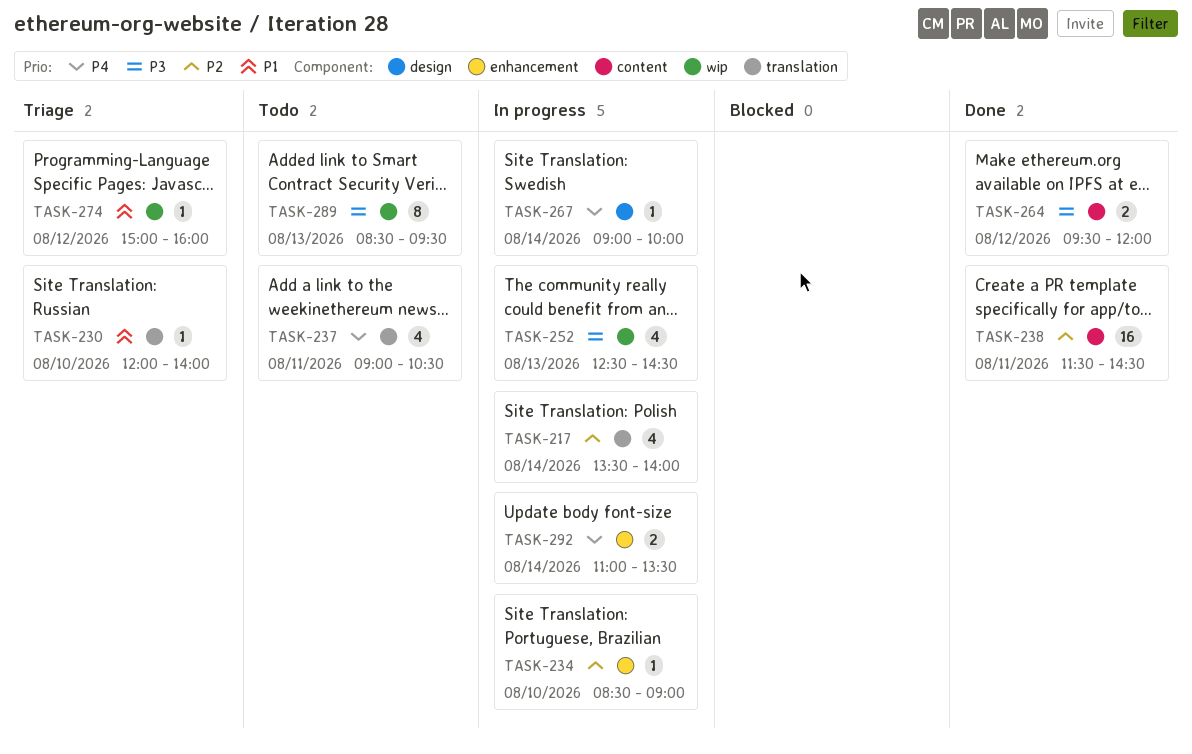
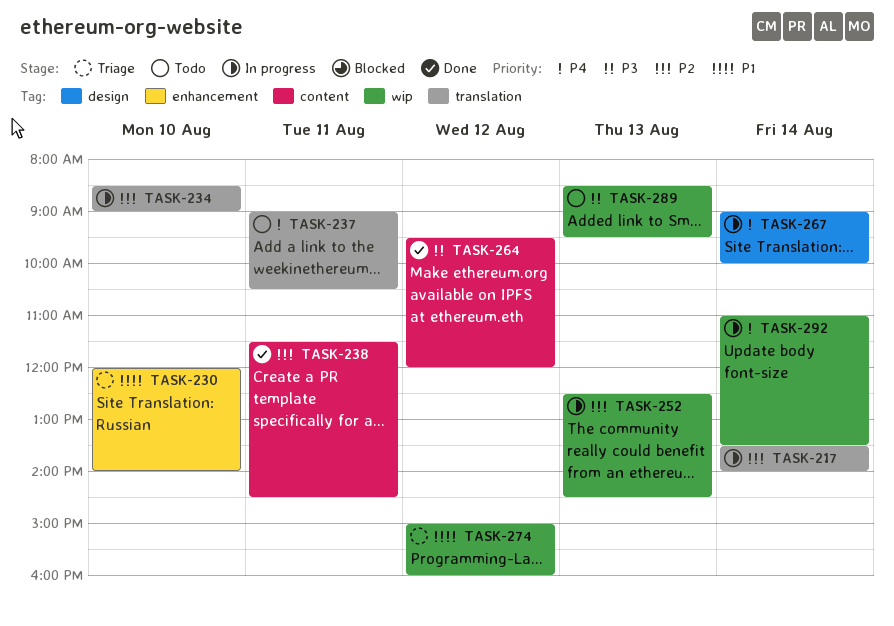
TASK-230, label: translation -> enhancement
TASK-234, label: enhancement -> translation
TASK-252, priority: P3 -> P2
TASK-292, label: enhancement -> wip

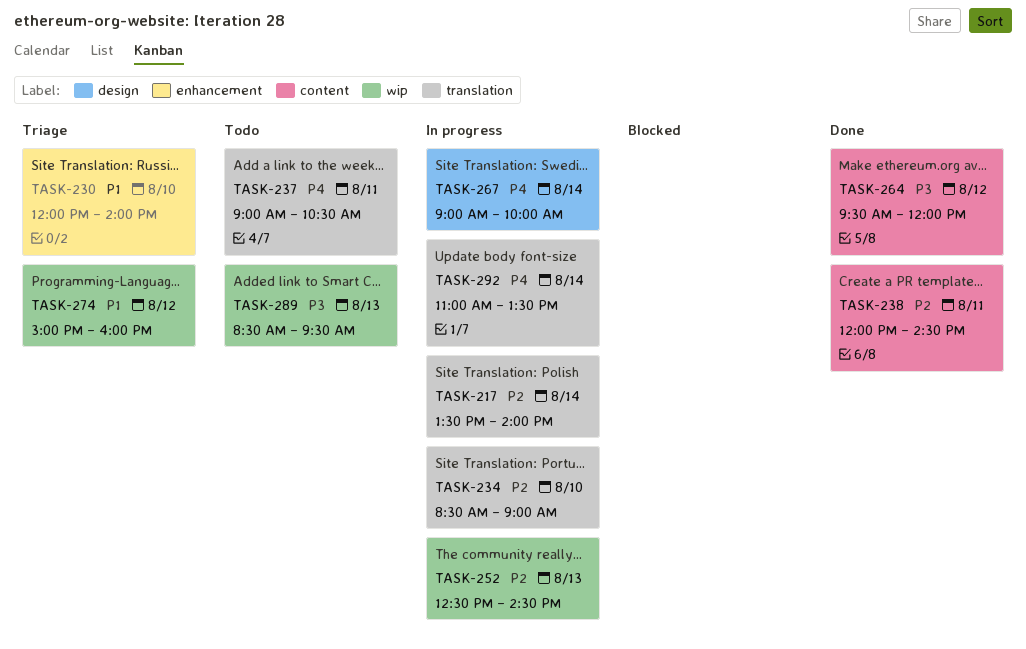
TASK-238, begins: 11:30 -> 12:00
TASK-292, label: wip -> translation

